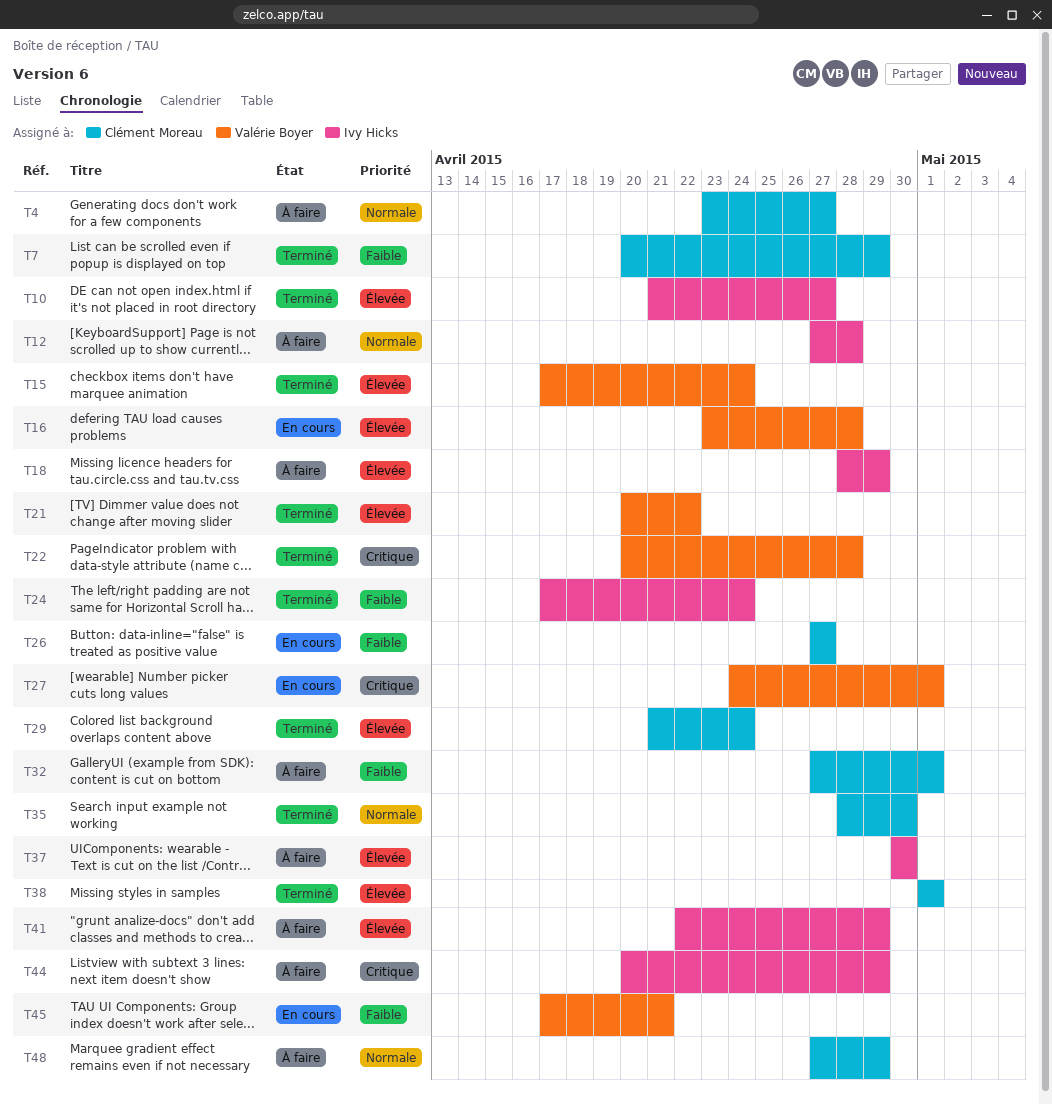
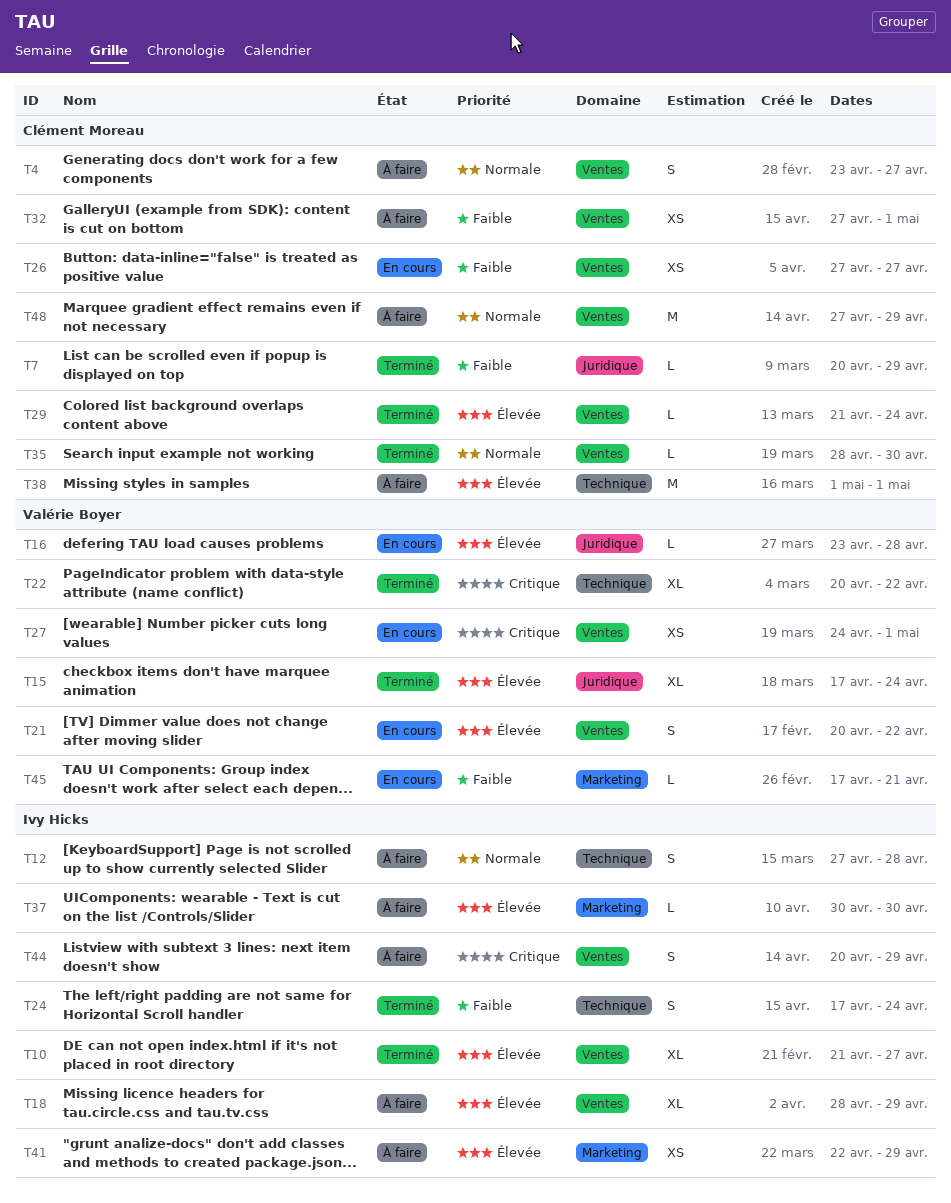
T21, status: Terminé -> En cours
T22, due: Apr 28 -> Apr 22
T38, status: Terminé -> À faire

